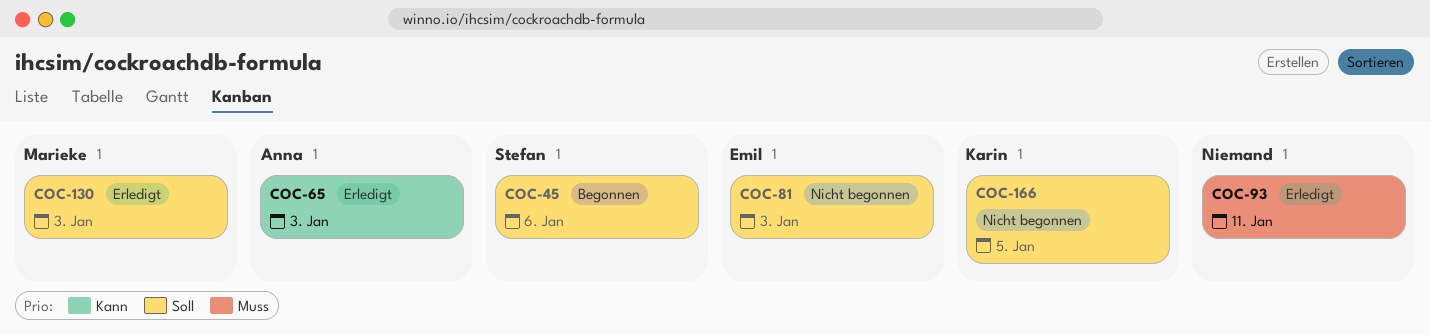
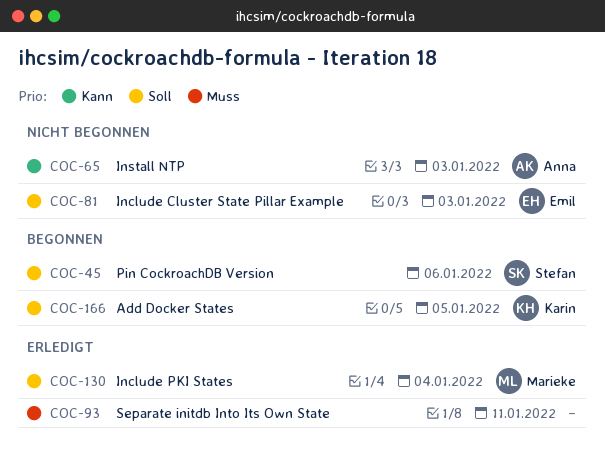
COC-65, status: Erledigt -> Nicht begonnen
COC-130, due: Jan 3 -> Jan 4
COC-166, status: Nicht begonnen -> Begonnen

